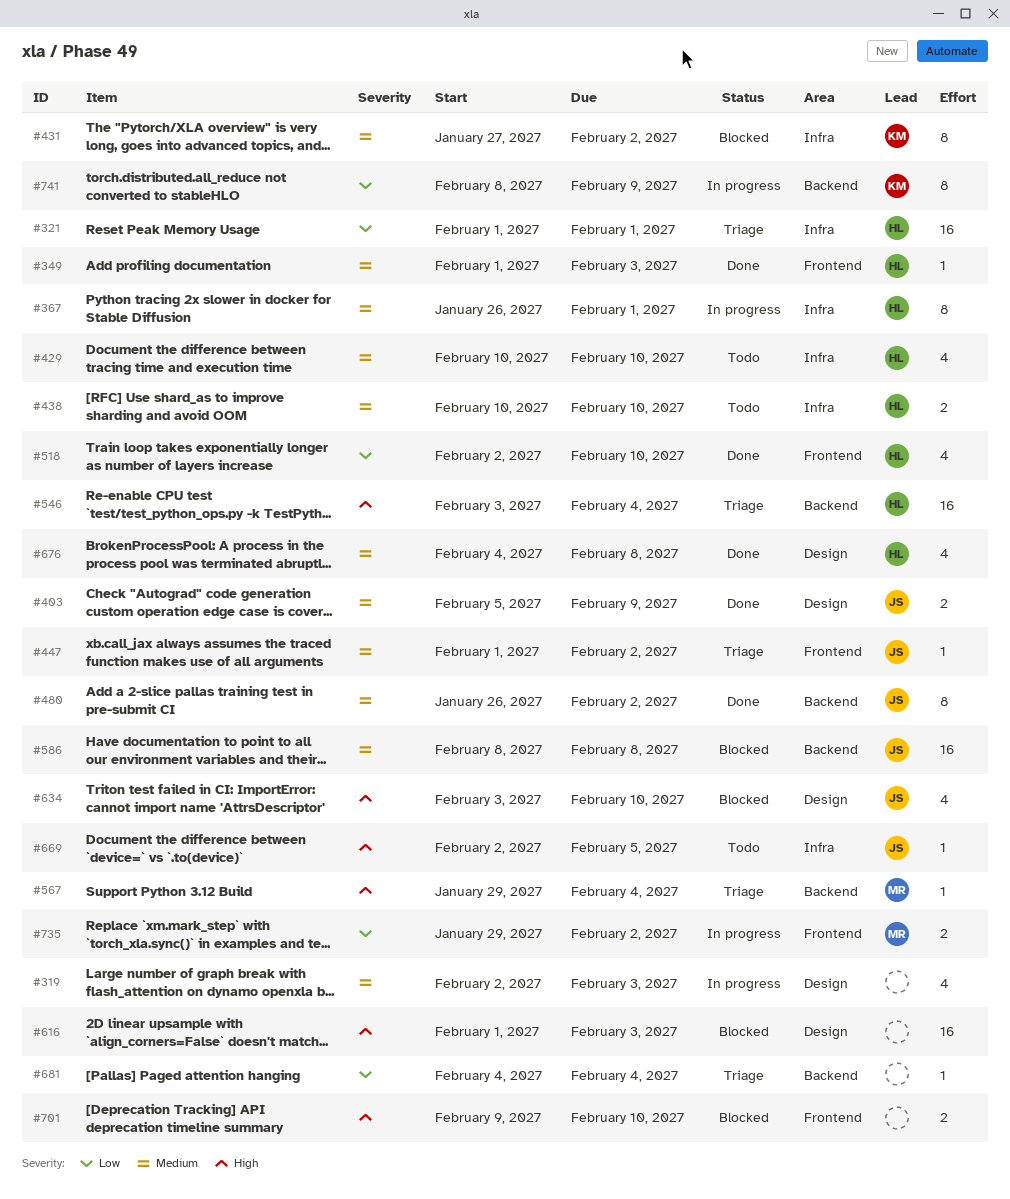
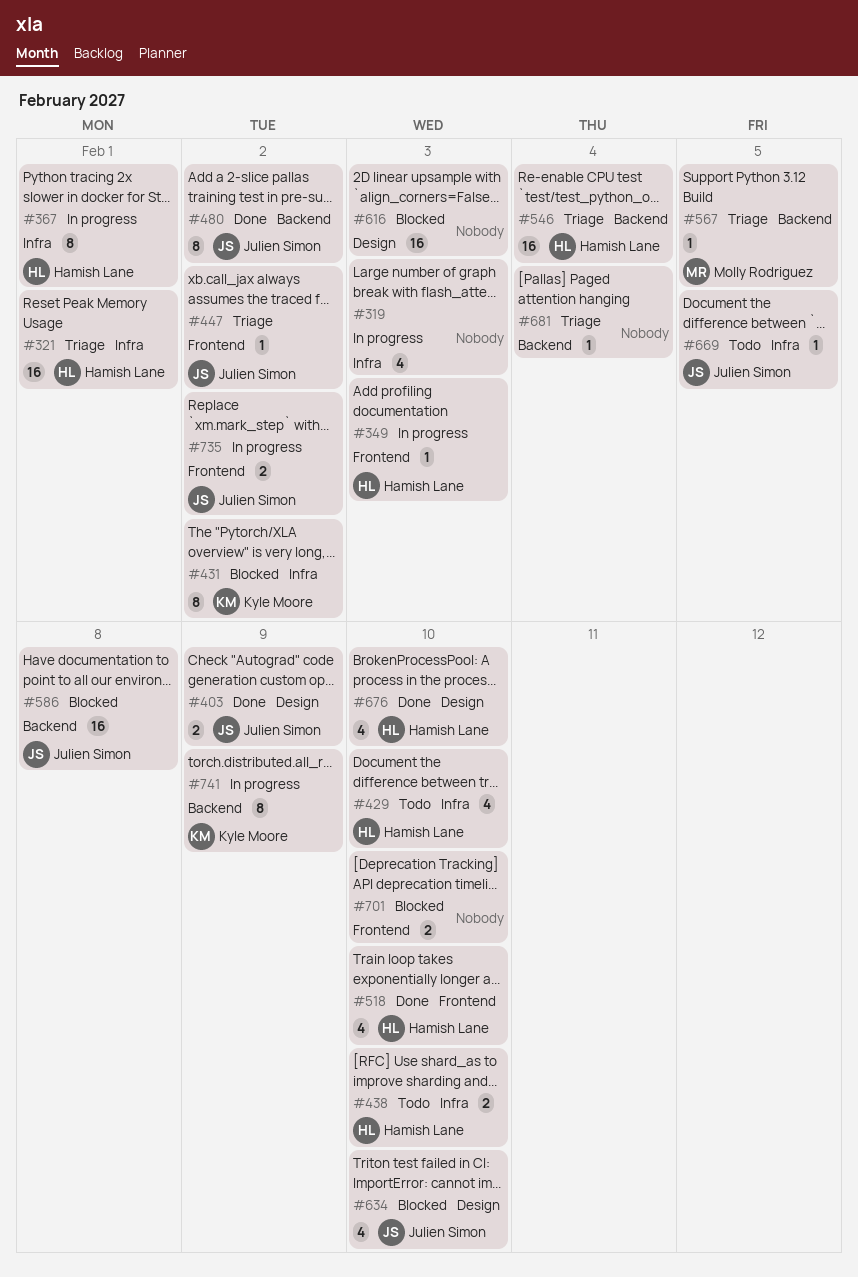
#319, label: Design -> Infra
#349, status: Done -> In progress
#567, due: Feb 4 -> Feb 5
#676, due: Feb 8 -> Feb 10
#735, owner: Molly Rodriguez -> Julien Simon

